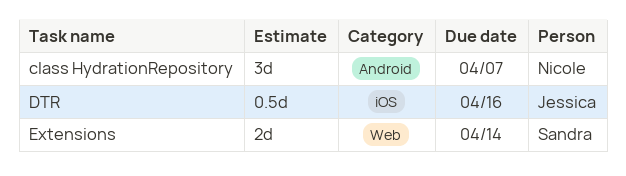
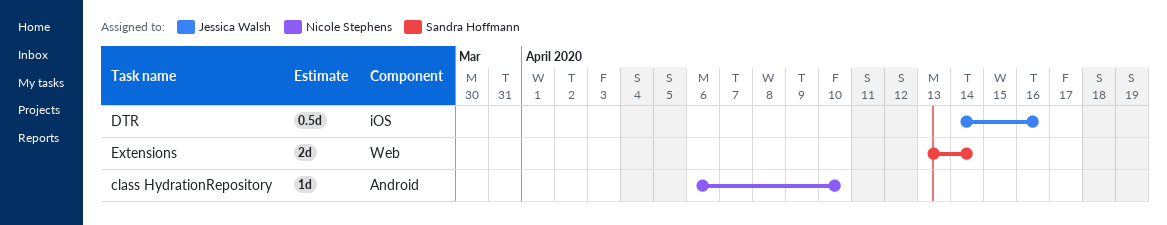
class HydrationRepository, estimate: 3d -> 1d
class HydrationRepository, due: Apr 7 -> Apr 10

